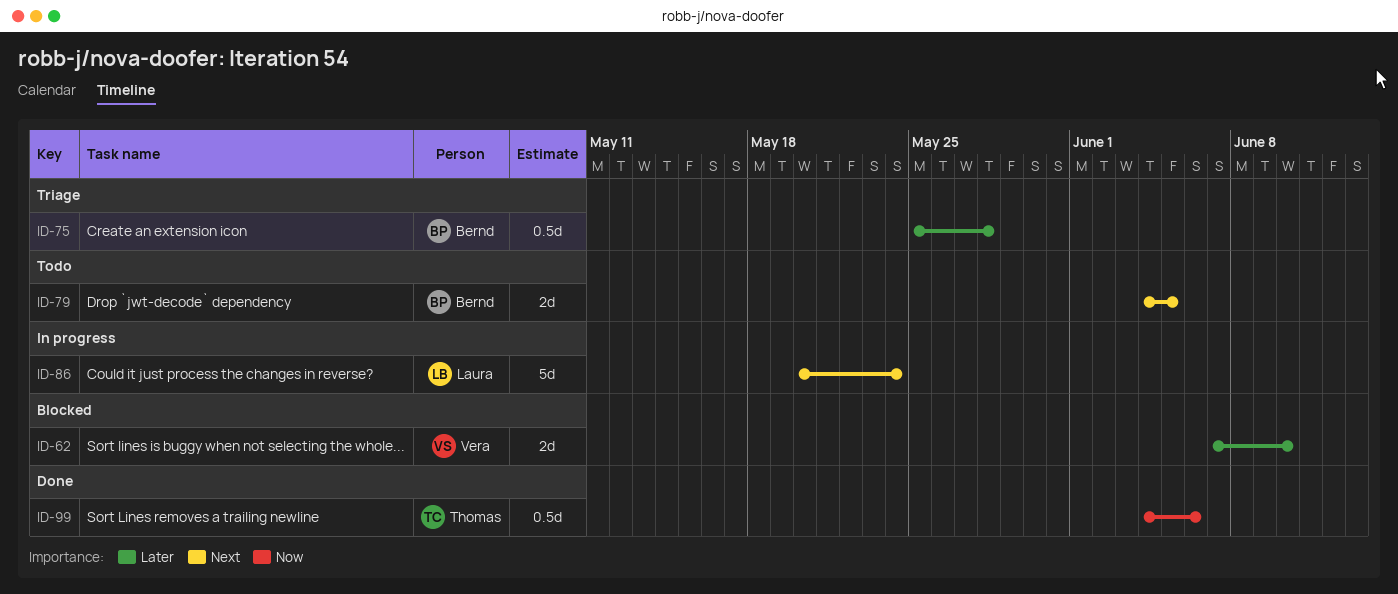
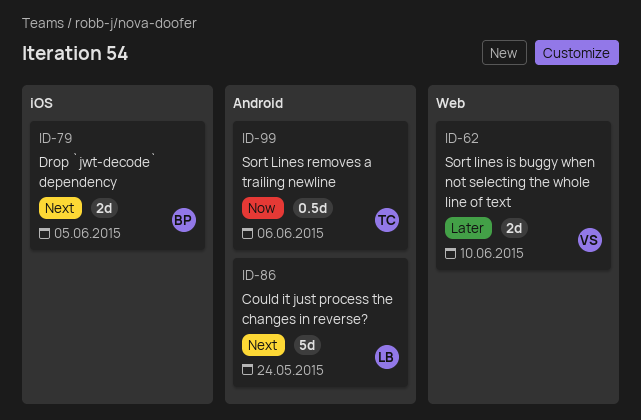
ID-75: present -> none

